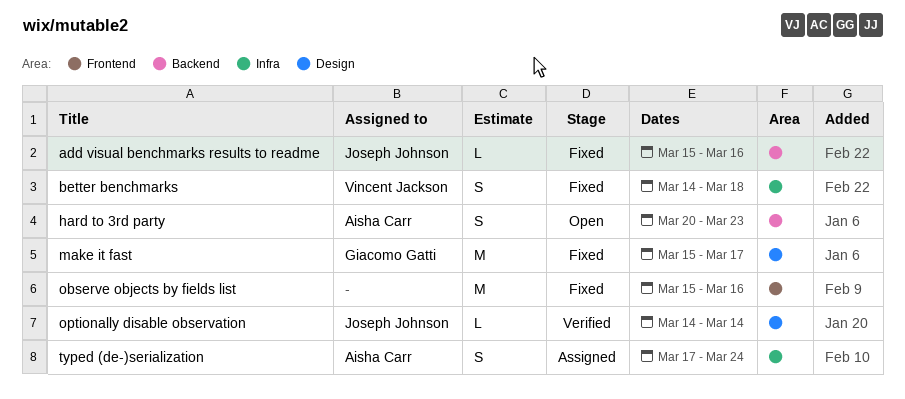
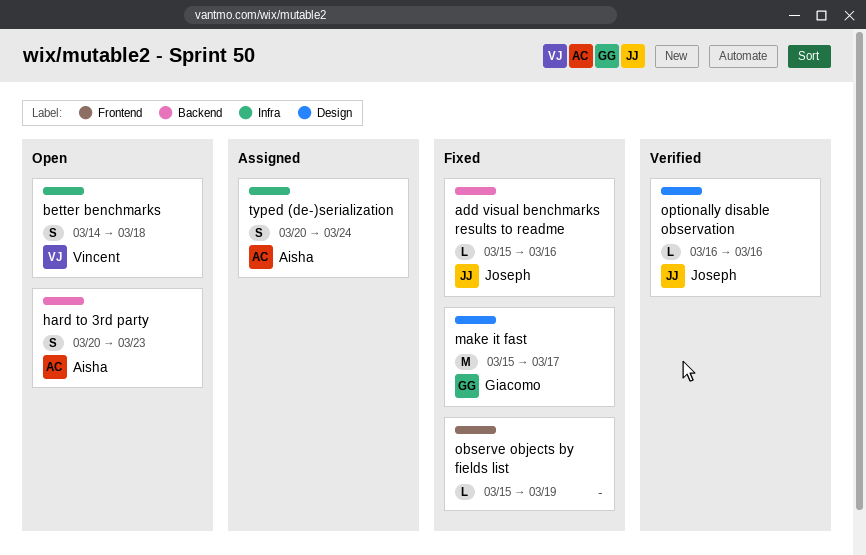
better benchmarks, status: Fixed -> Open
observe objects by fields list, estimate: M -> L
observe objects by fields list, due: Mar 16 -> Mar 19
optionally disable observation, start: Mar 14 -> Mar 16
optionally disable observation, due: Mar 14 -> Mar 16
typed (de-)serialization, start: Mar 17 -> Mar 20

